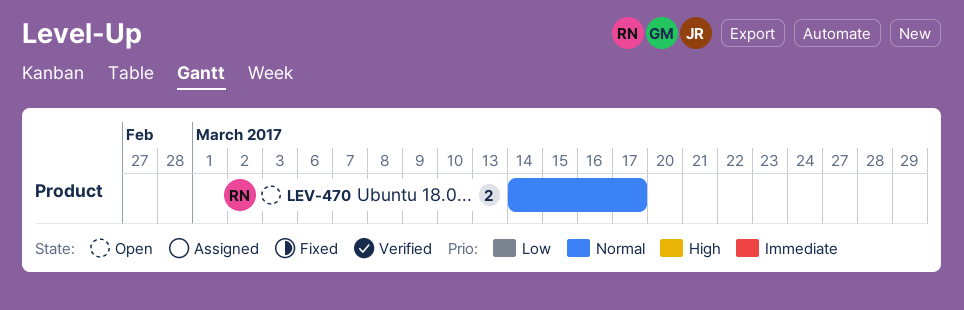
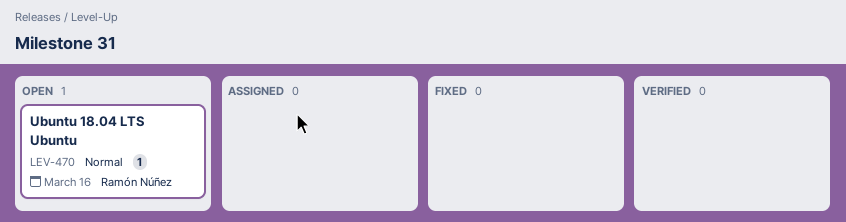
LEV-470, estimate: 2 -> 1
LEV-470, due: Mar 17 -> Mar 16

